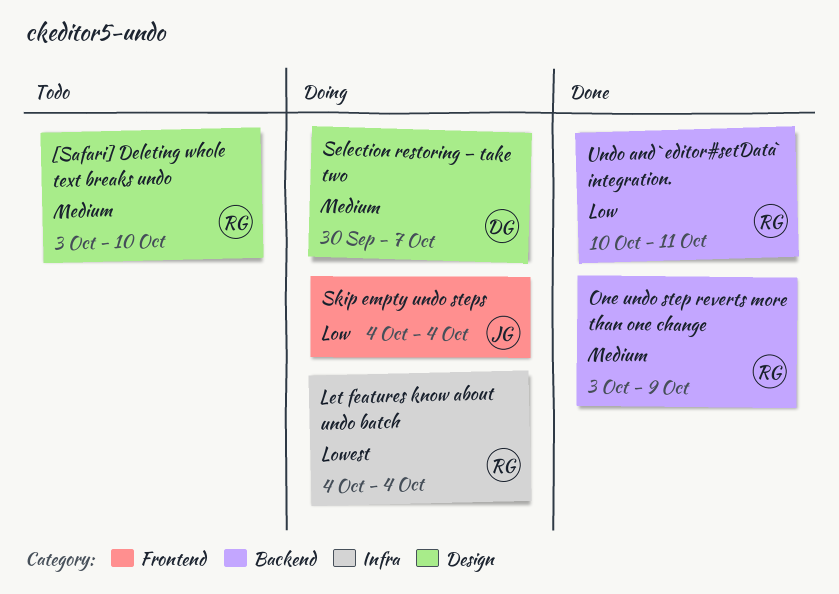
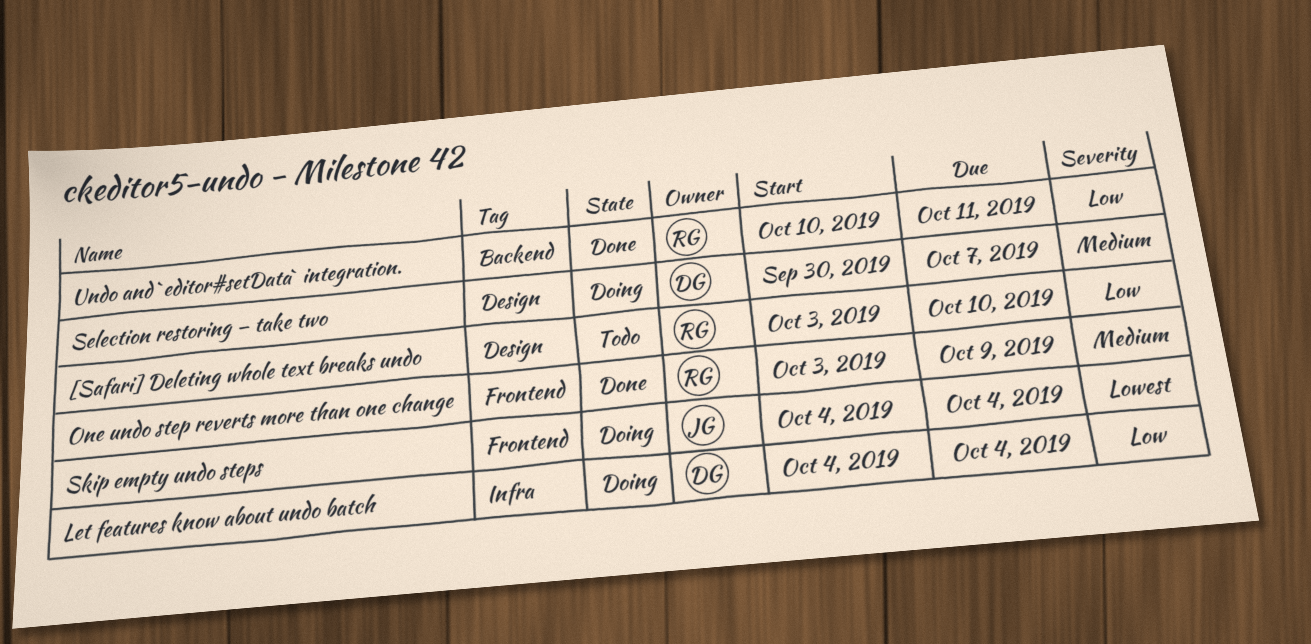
[Safari] Deleting whole text breaks undo, priority: Medium -> Low
Let features know about undo batch, owner: RG -> DG
Let features know about undo batch, priority: Lowest -> Low
One undo step reverts more than one change, label: Backend -> Frontend
Skip empty undo steps, priority: Low -> Lowest

